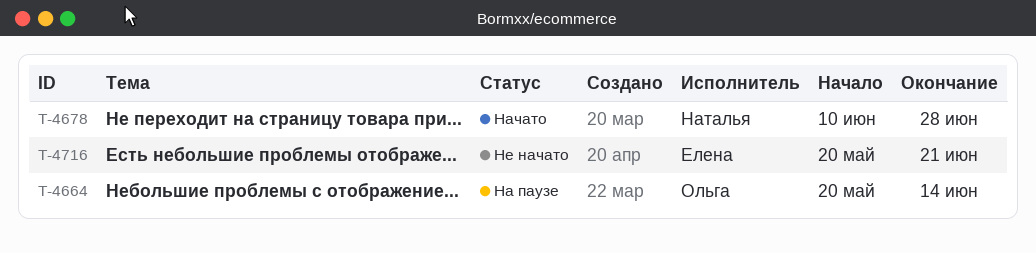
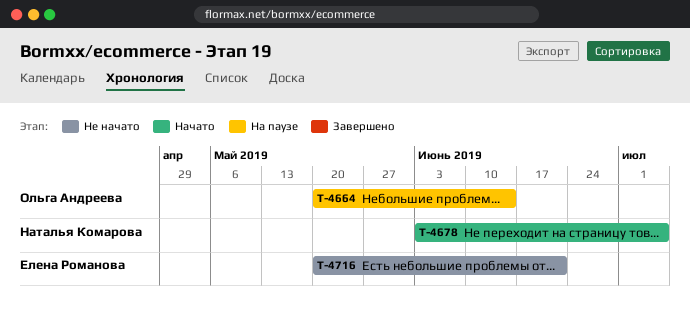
T-4678, start: Jun 10 -> Jun 3
T-4678, due: Jun 28 -> Jul 5

